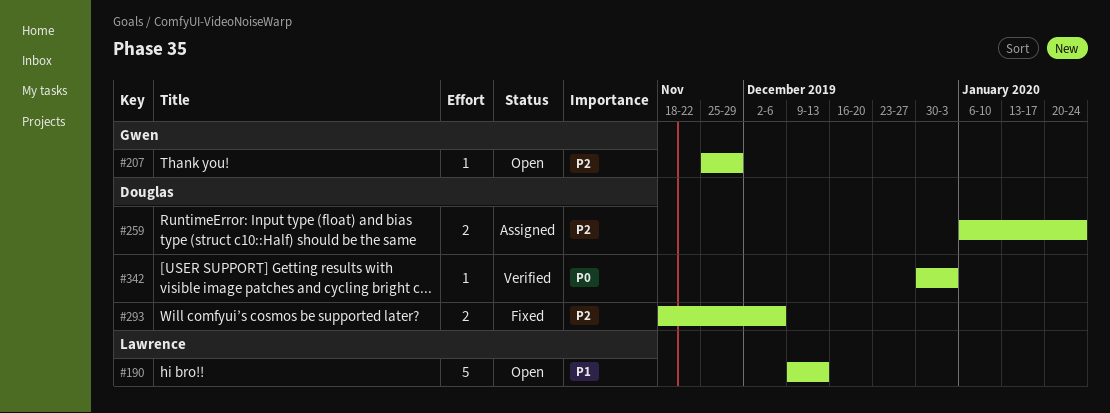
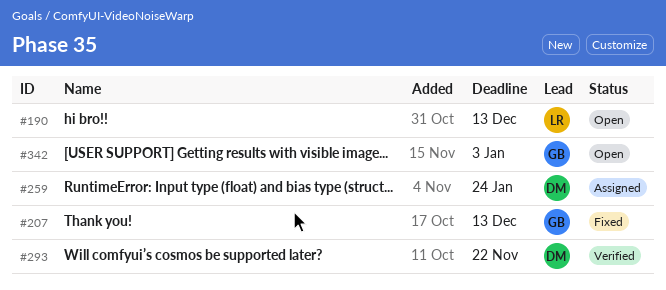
#207, status: Open -> Fixed
#207, due: Nov 29 -> Dec 13
#293, status: Fixed -> Verified
#293, due: Dec 6 -> Nov 22
#342, status: Verified -> Open
#342, owner: Douglas -> Gwen

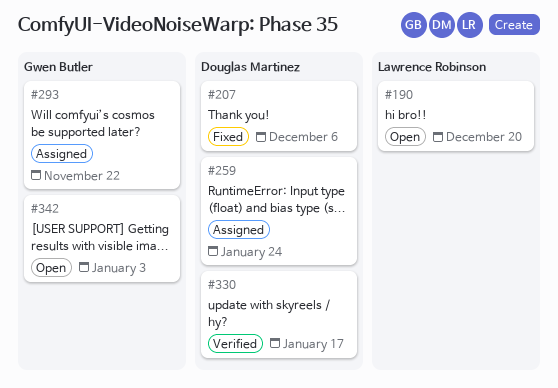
#190, due: Dec 13 -> Dec 20
#207, owner: Gwen Butler -> Douglas Martinez
#207, due: Dec 13 -> Dec 6
#293, status: Verified -> Assigned
#293, owner: Douglas Martinez -> Gwen Butler
#330: none -> present

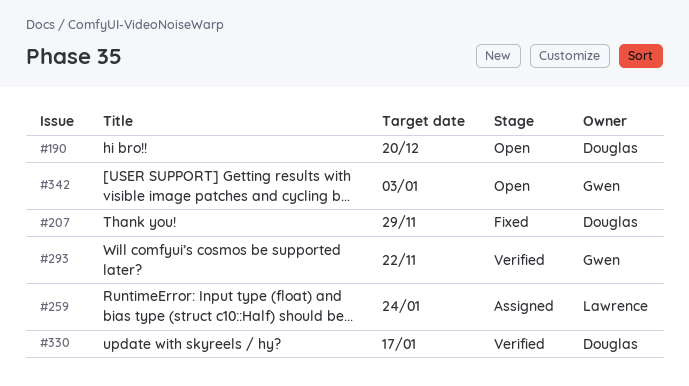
#190, owner: Lawrence Robinson -> Douglas Martinez
#207, due: Dec 6 -> Nov 29
#259, owner: Douglas Martinez -> Lawrence Robinson
#293, status: Assigned -> Verified

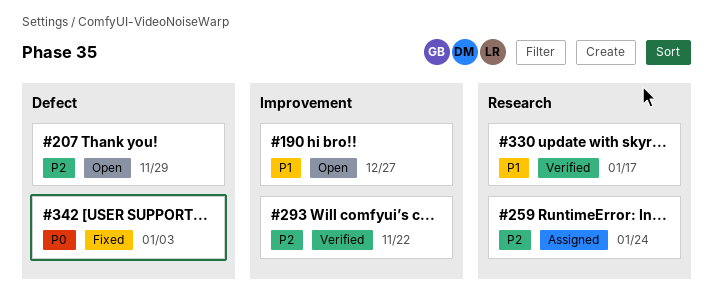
#190, due: Dec 20 -> Dec 27
#207, status: Fixed -> Open
#342, status: Open -> Fixed

